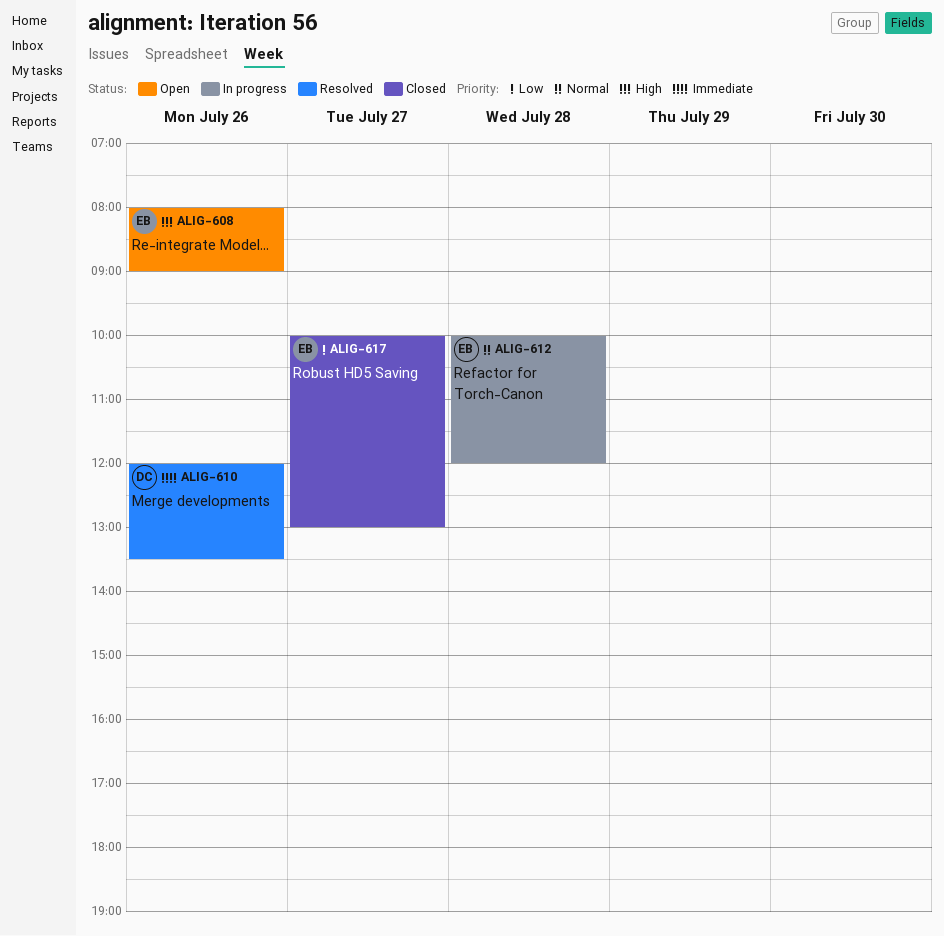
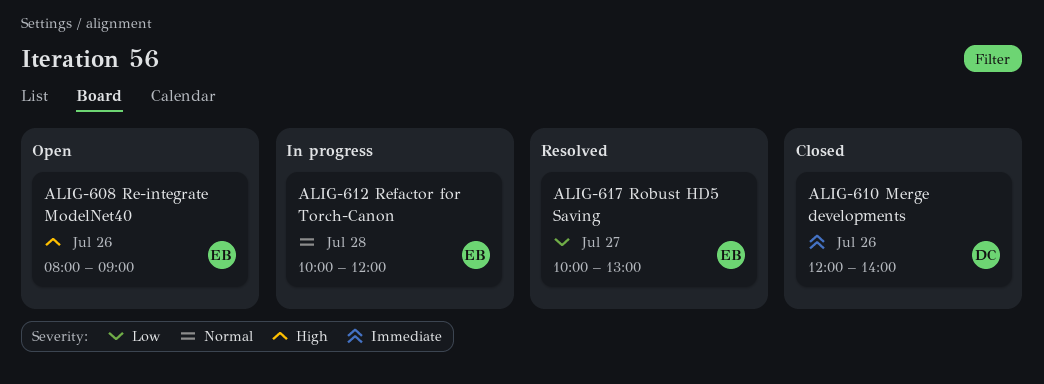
ALIG-610, status: Resolved -> Closed
ALIG-610, ends: 13:30 -> 14:00
ALIG-617, status: Closed -> Resolved

